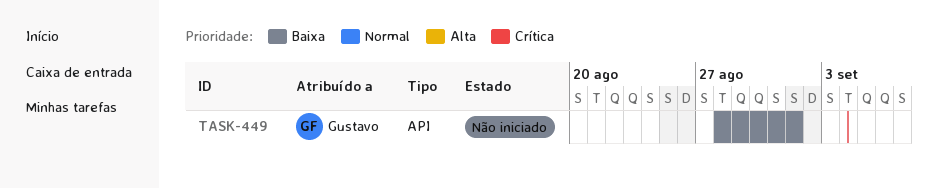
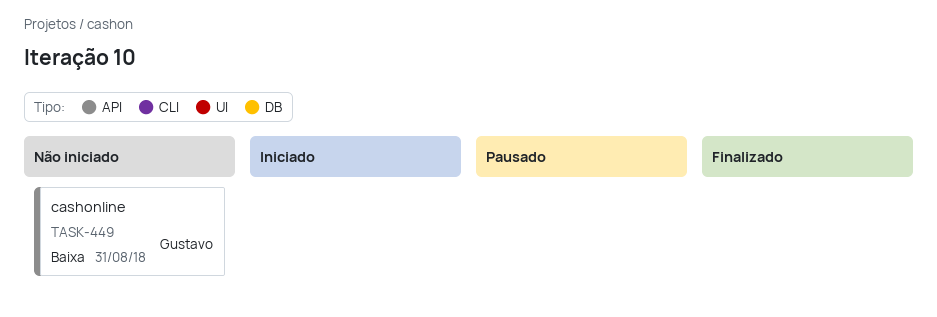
TASK-449, due: Sep 1 -> Aug 31

